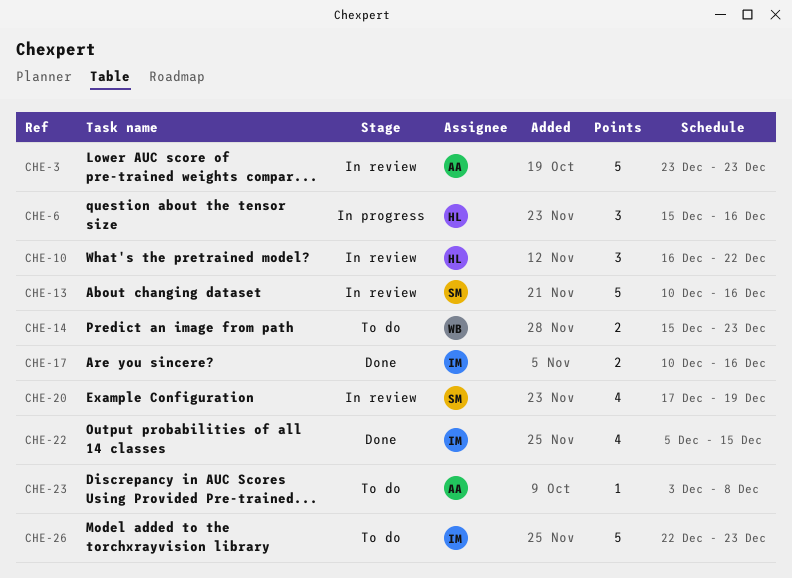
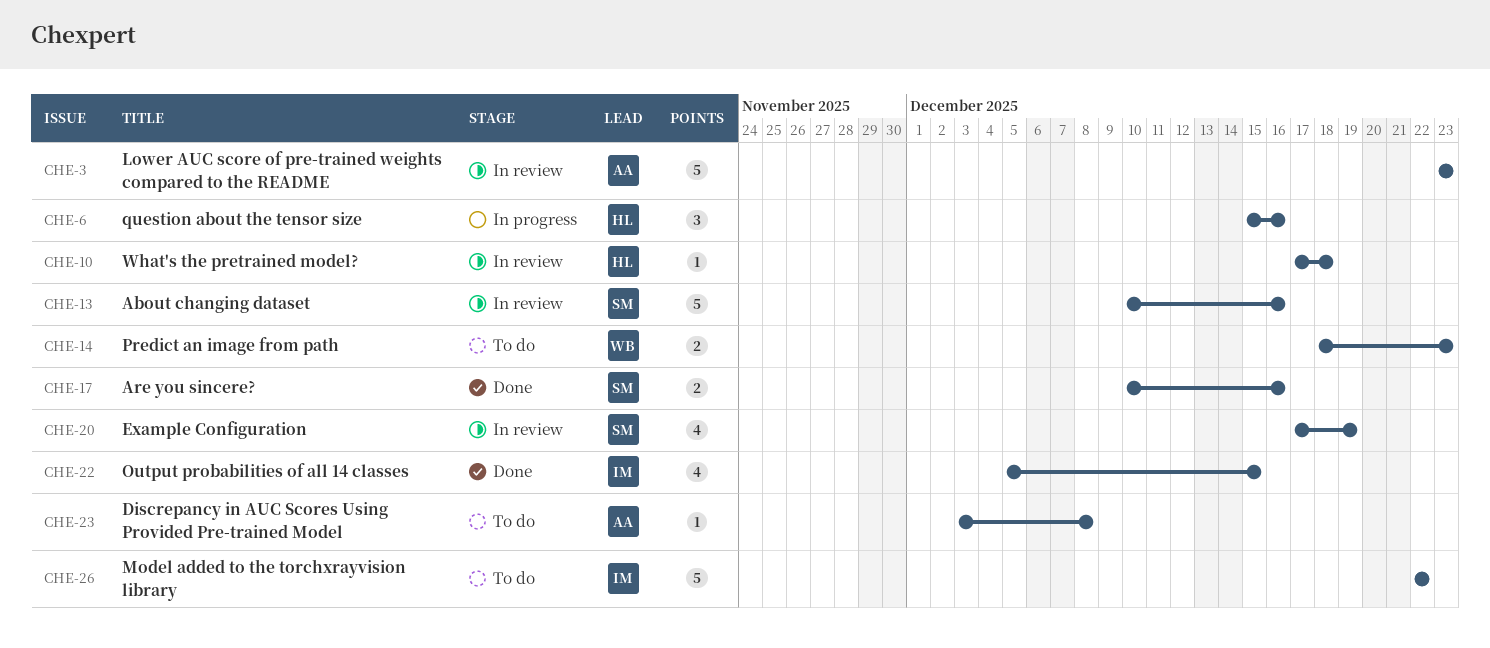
CHE-10, estimate: 3 -> 1
CHE-10, start: Dec 16 -> Dec 17
CHE-10, due: Dec 22 -> Dec 18
CHE-14, start: Dec 15 -> Dec 18
CHE-17, owner: IM -> SM
CHE-26, due: Dec 23 -> Dec 22

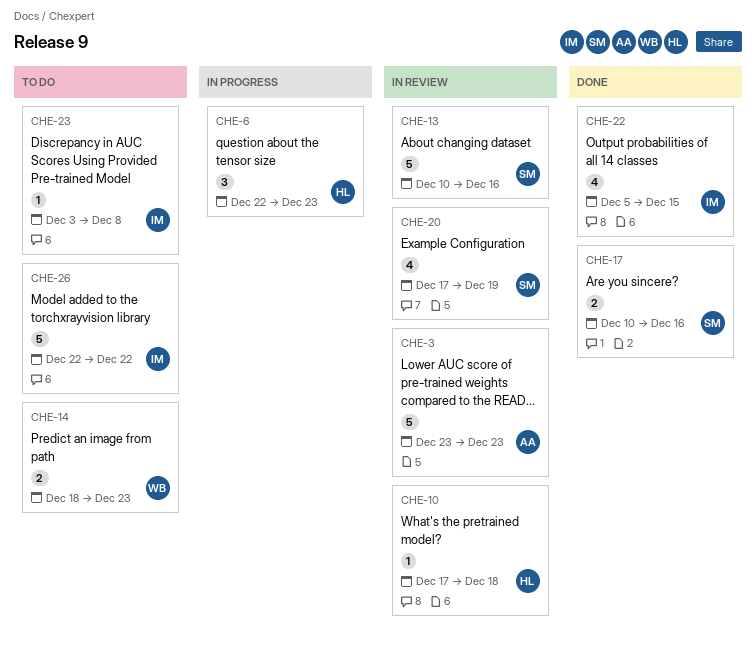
CHE-6, start: Dec 15 -> Dec 22
CHE-6, due: Dec 16 -> Dec 23
CHE-23, owner: AA -> IM

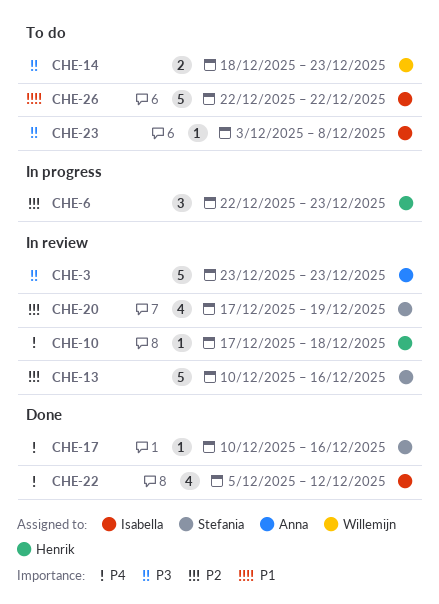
CHE-17, estimate: 2 -> 1
CHE-22, due: Dec 15 -> Dec 12

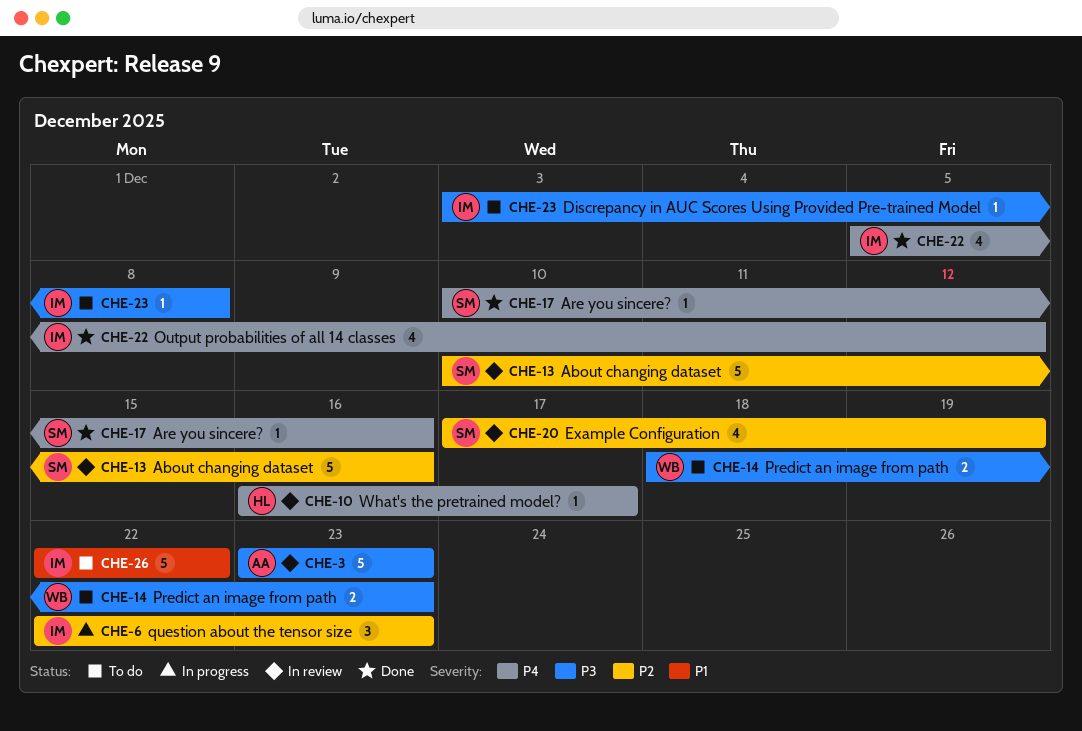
CHE-6, owner: Henrik -> Isabella
CHE-10, start: Dec 17 -> Dec 16
CHE-10, due: Dec 18 -> Dec 17

